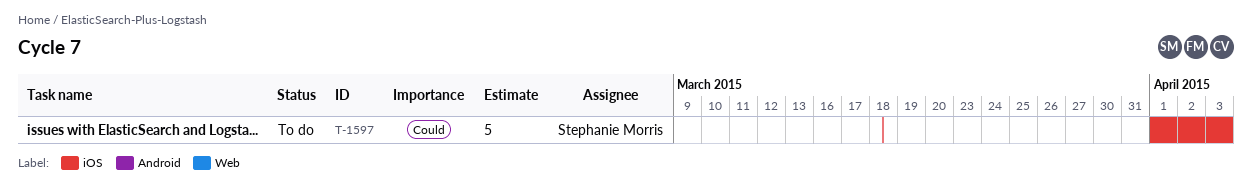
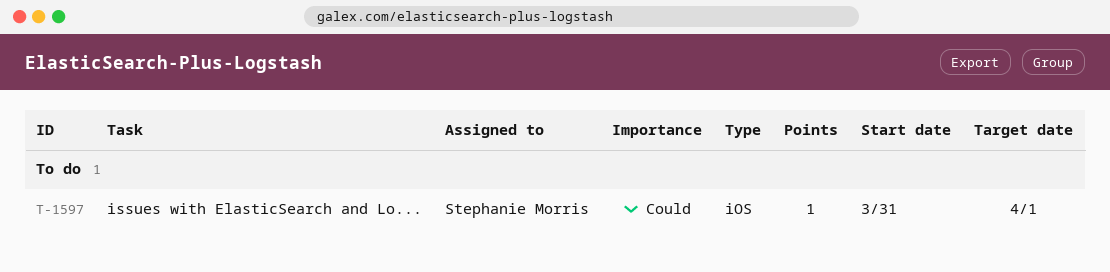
T-1597, estimate: 5 -> 1
T-1597, start: Apr 1 -> Mar 31
T-1597, due: Apr 3 -> Apr 1

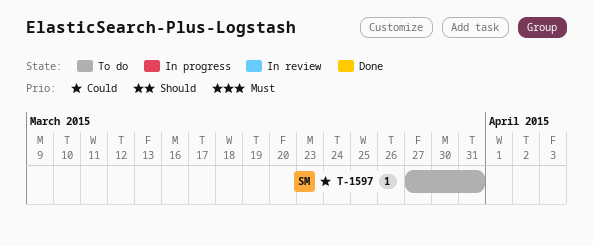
T-1597, start: Mar 31 -> Mar 27
T-1597, due: Apr 1 -> Mar 31

